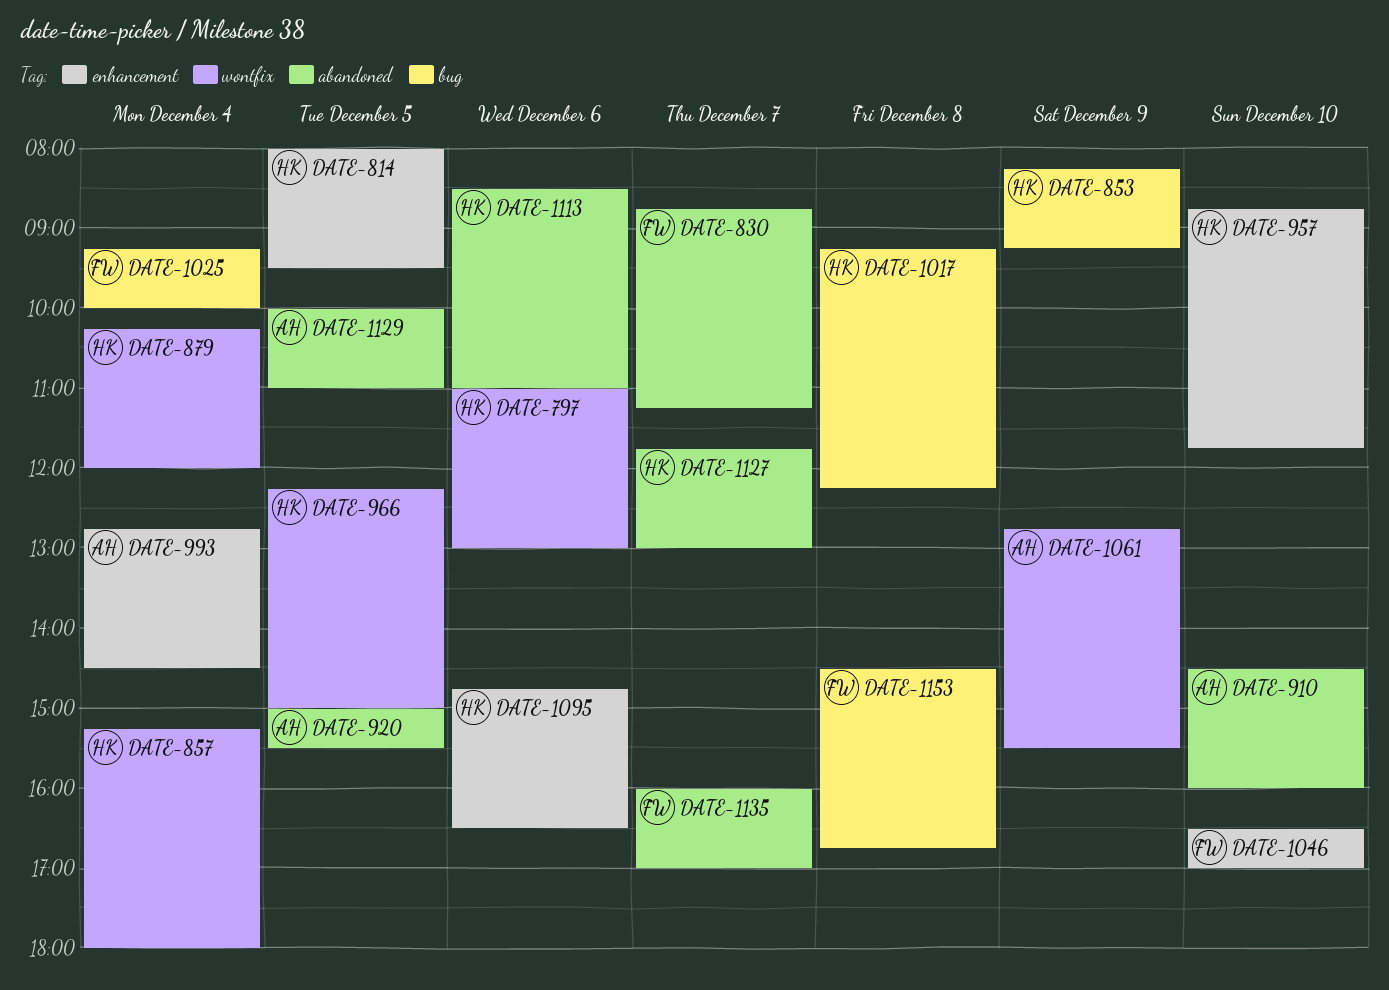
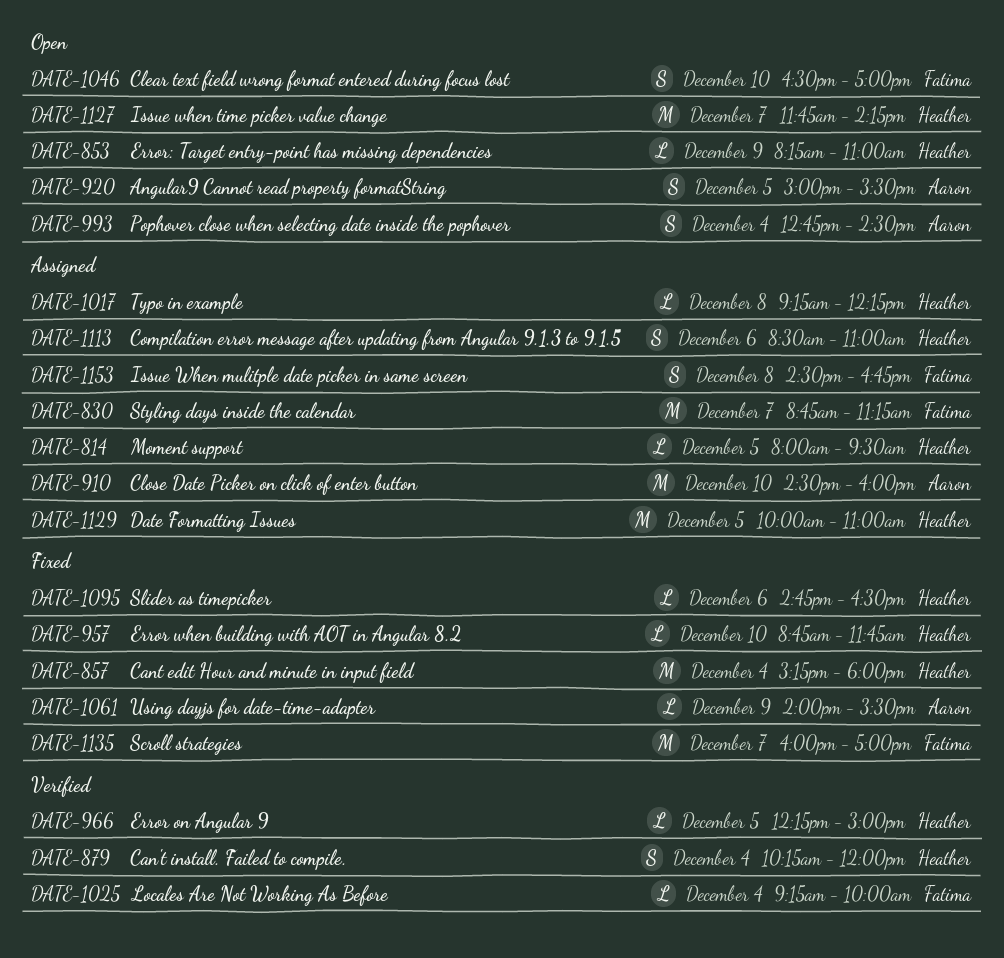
DATE-797: present -> none
DATE-853, ends: 09:15 -> 11:00
DATE-1061, begins: 12:45 -> 14:00
DATE-1127, ends: 13:00 -> 14:15
DATE-1129, owner: Aaron -> Heather

